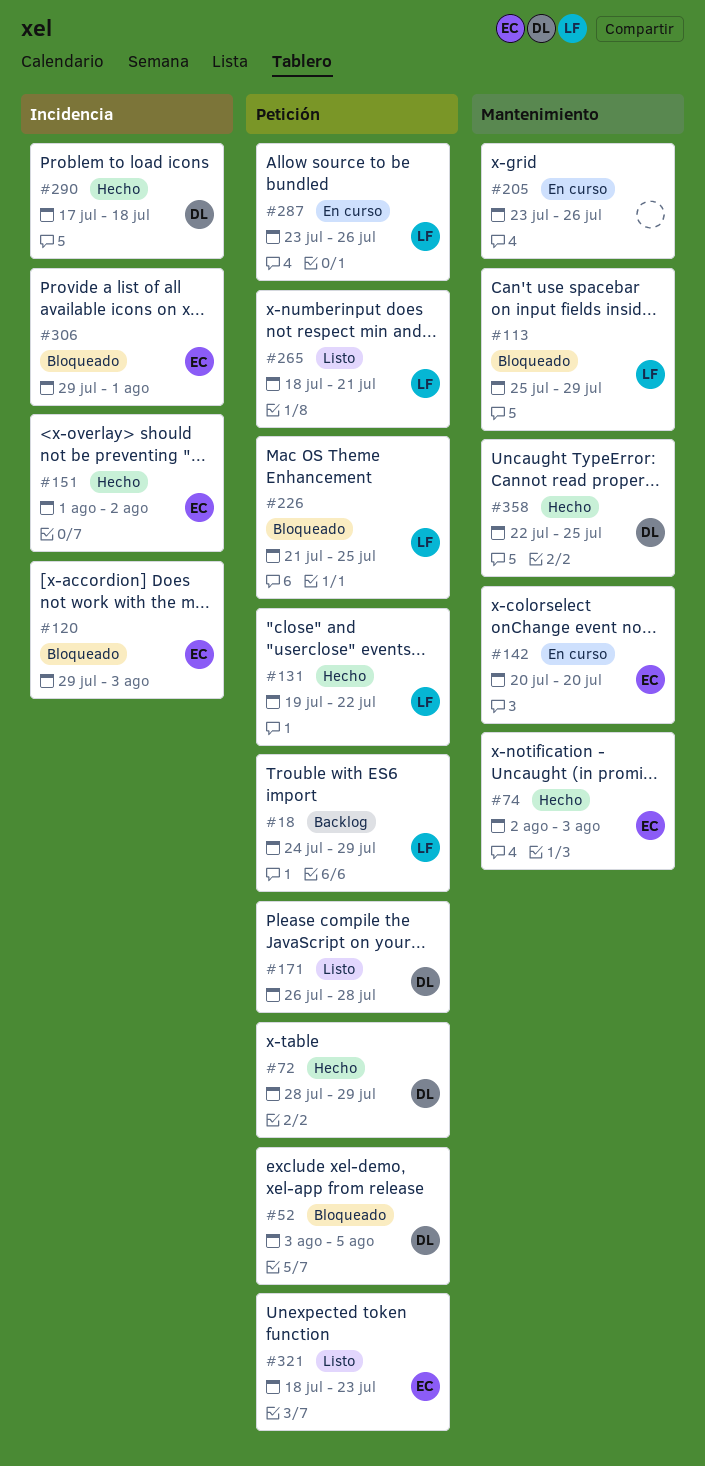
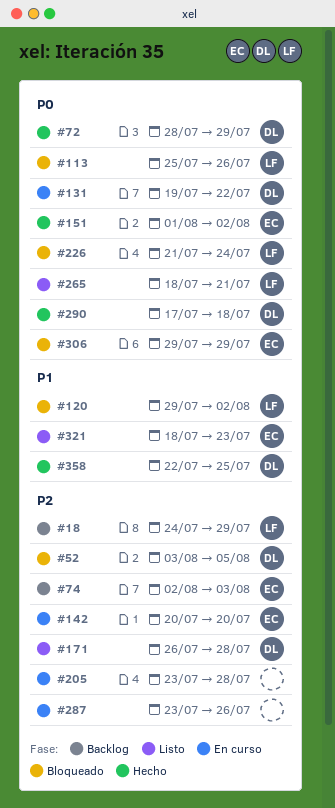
#74, status: Hecho -> Backlog
#113, due: Jul 29 -> Jul 26
#120, owner: EC -> LF
#120, due: Aug 3 -> Aug 2
#131, status: Hecho -> En curso
#131, owner: LF -> DL
#205, due: Jul 26 -> Jul 28
#226, due: Jul 25 -> Jul 24
#287, owner: LF -> none
#306, due: Aug 1 -> Jul 29

